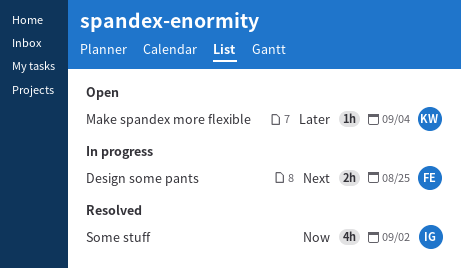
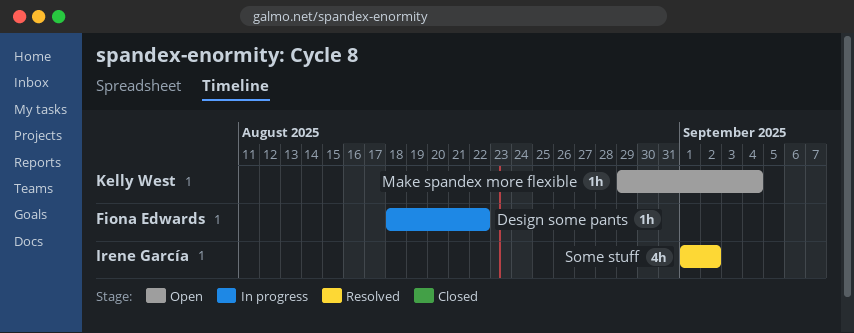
Design some pants, estimate: 2h -> 1h
Design some pants, due: Aug 25 -> Aug 22

